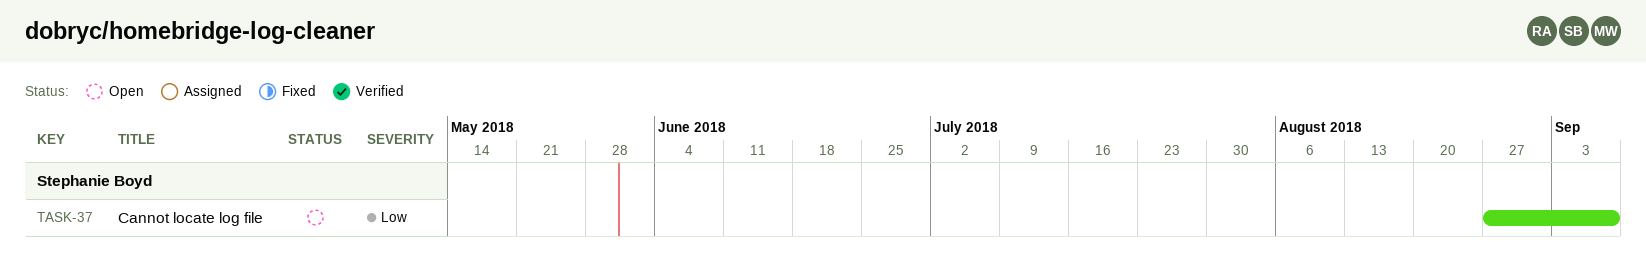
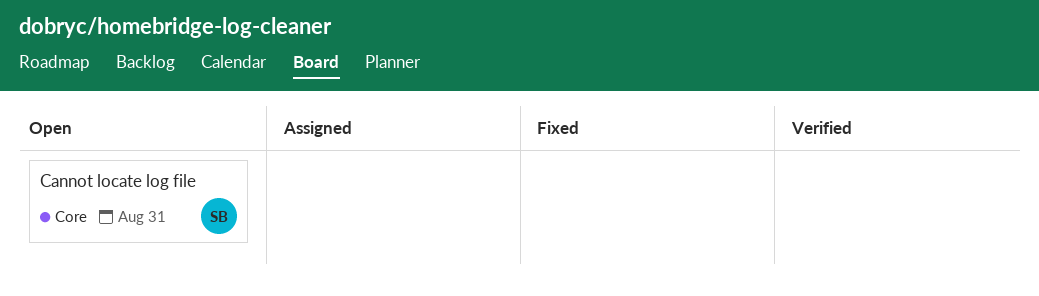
Cannot locate log file, due: Sep 7 -> Aug 31

